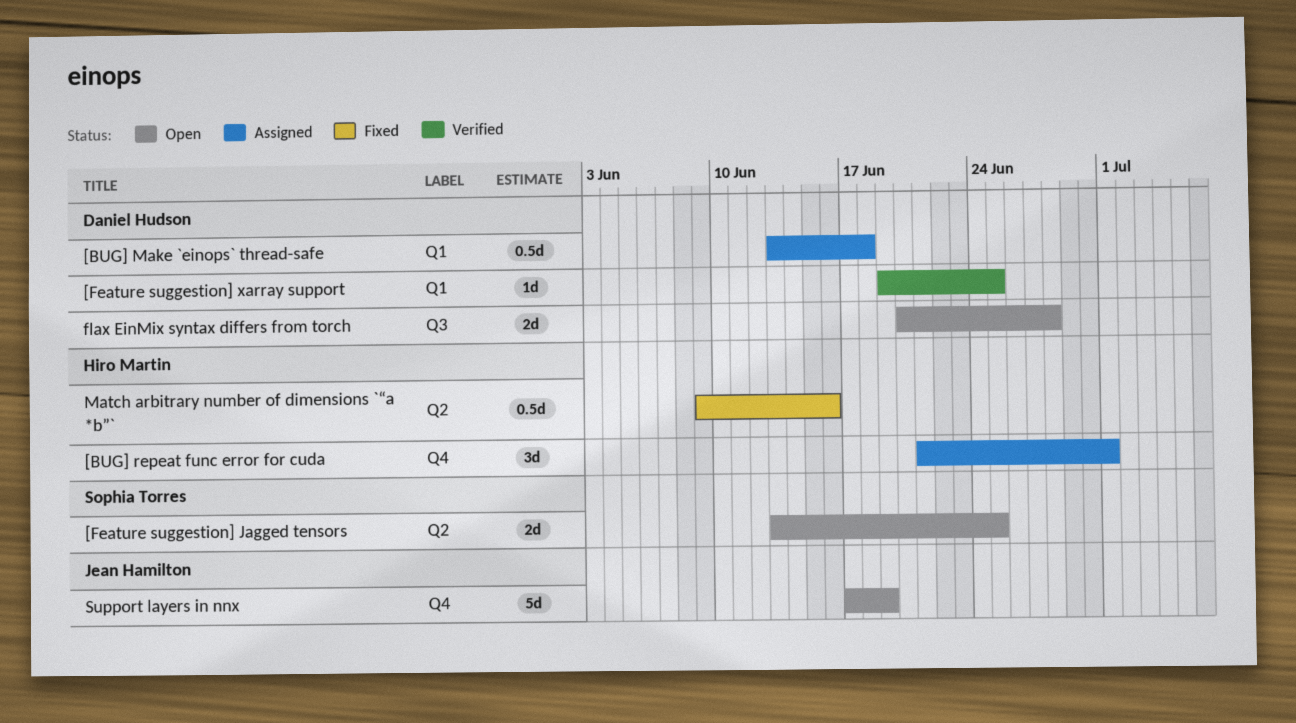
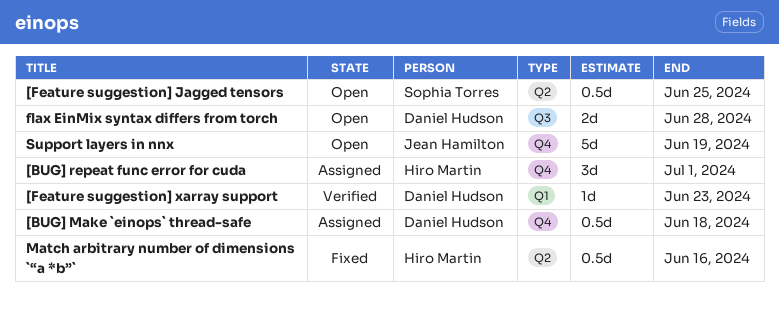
[BUG] Make `einops` thread-safe, label: Q1 -> Q4
[Feature suggestion] Jagged tensors, estimate: 2d -> 0.5d
[Feature suggestion] xarray support, due: Jun 25 -> Jun 23

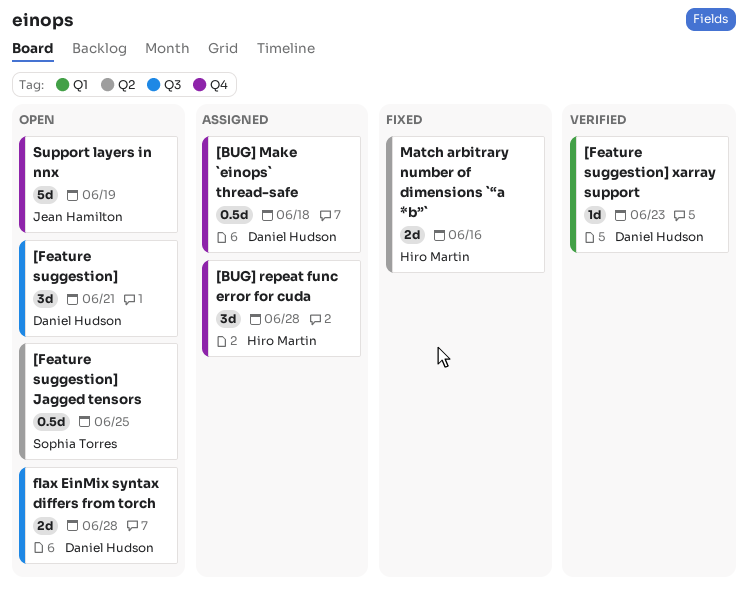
[BUG] repeat func error for cuda, due: Jul 1 -> Jun 28
[Feature suggestion]: none -> present
Match arbitrary number of dimensions `“a *b”`, estimate: 0.5d -> 2d

